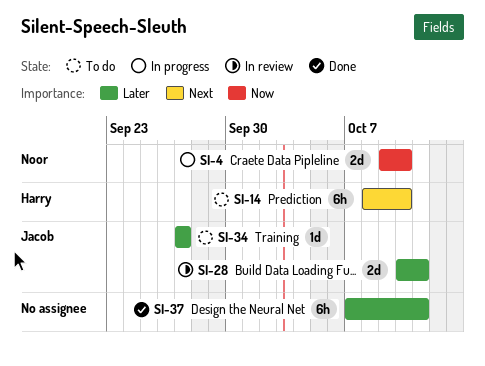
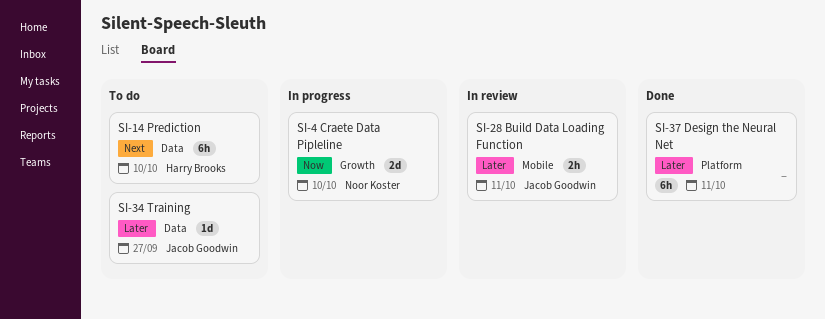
SI-28, estimate: 2d -> 2h

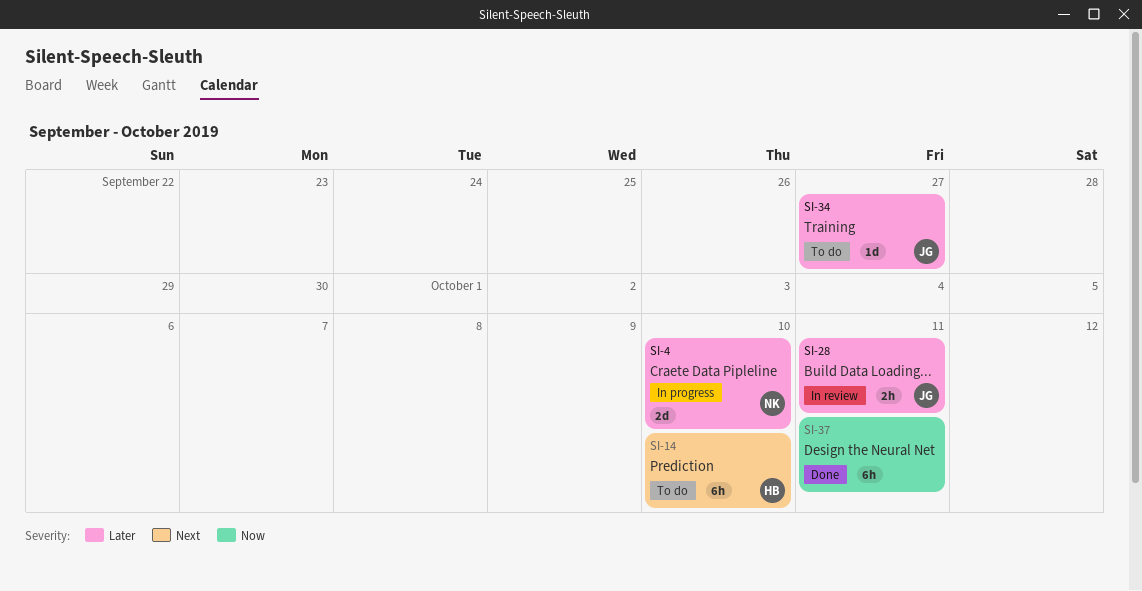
SI-4, priority: Now -> Later
SI-37, priority: Later -> Now

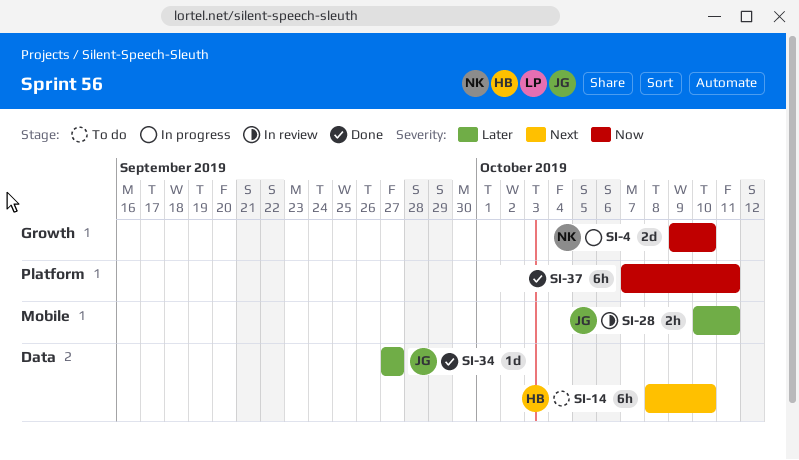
SI-4, priority: Later -> Now
SI-34, status: To do -> Done

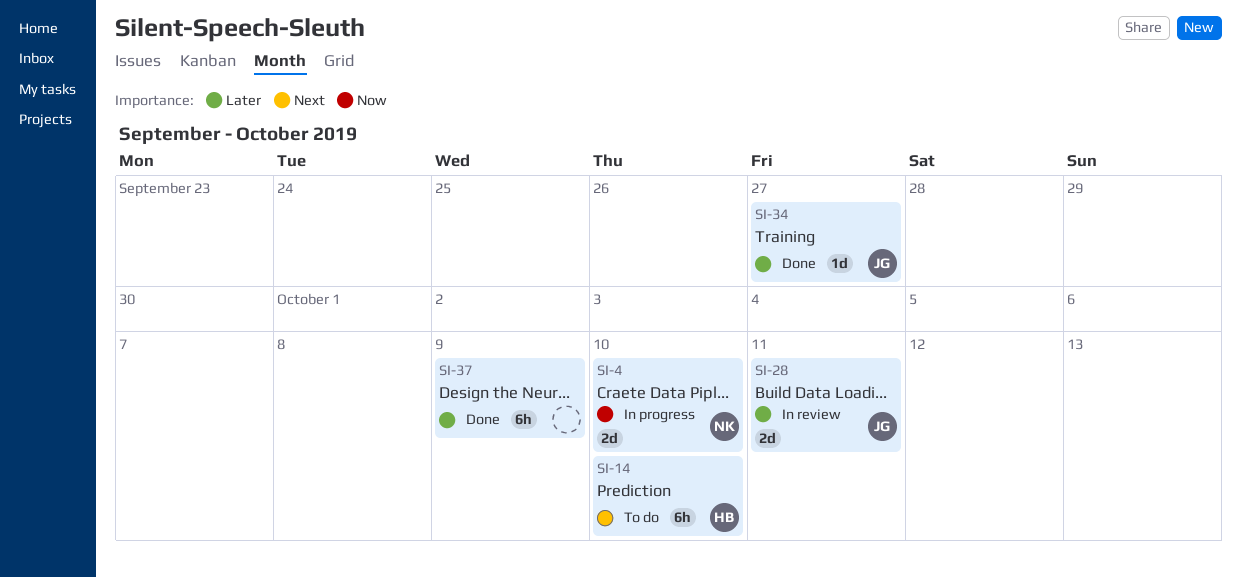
SI-28, estimate: 2h -> 2d
SI-37, priority: Now -> Later
SI-37, due: Oct 11 -> Oct 9

